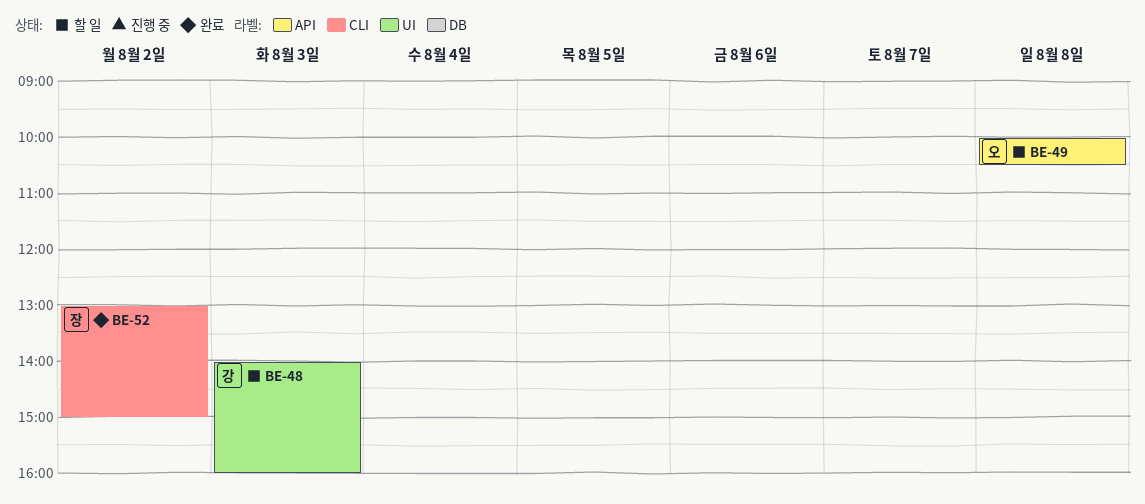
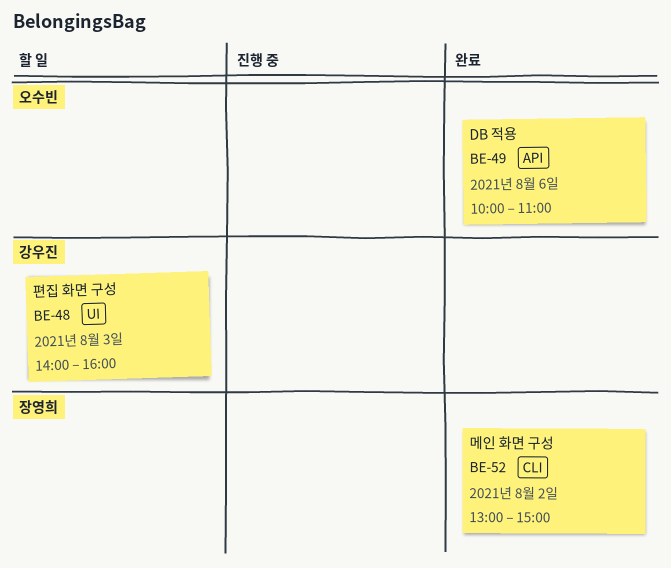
BE-49, status: 할 일 -> 완료
BE-49, day: Aug 8 -> Aug 6
BE-49, ends: 10:30 -> 11:00

